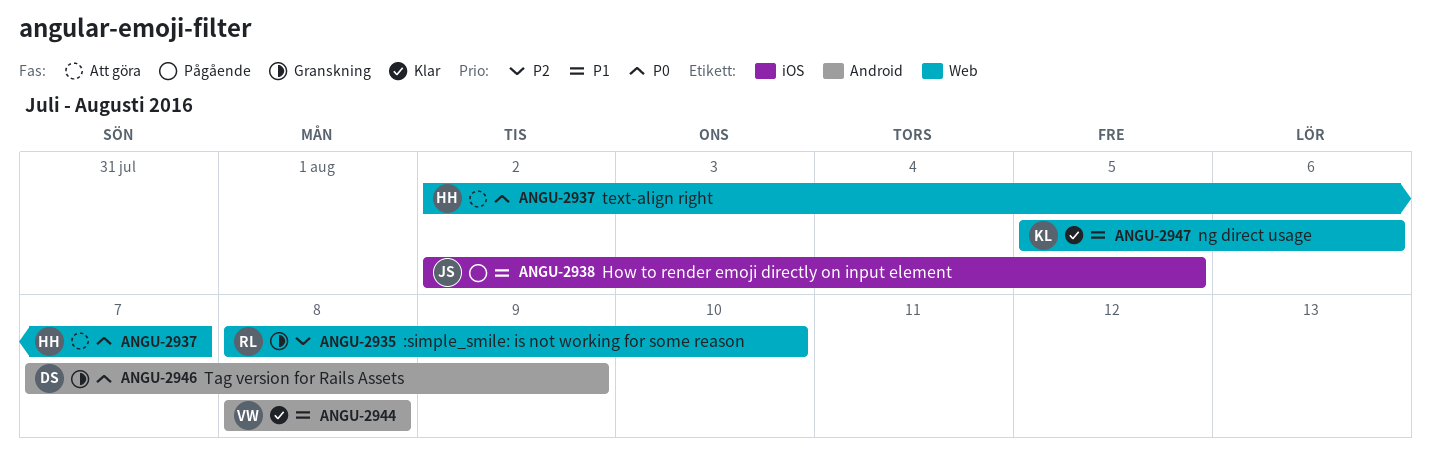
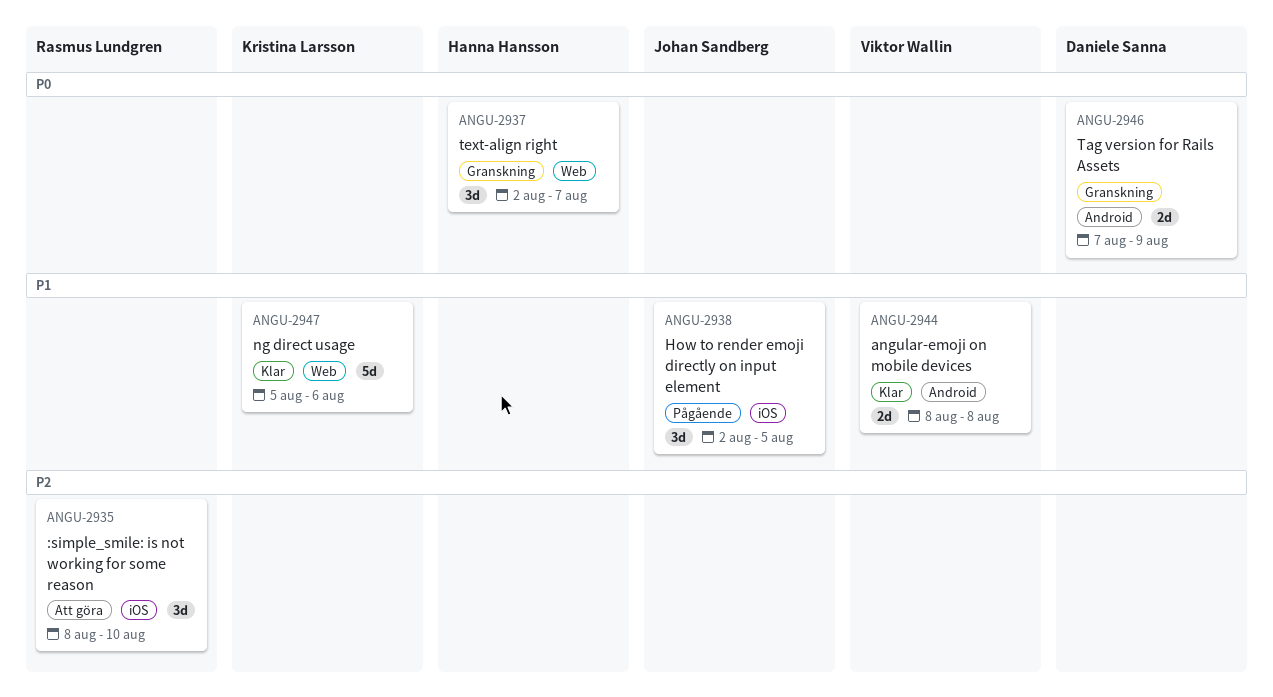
ANGU-2935, status: Granskning -> Att göra
ANGU-2935, label: Web -> iOS
ANGU-2937, status: Att göra -> Granskning

